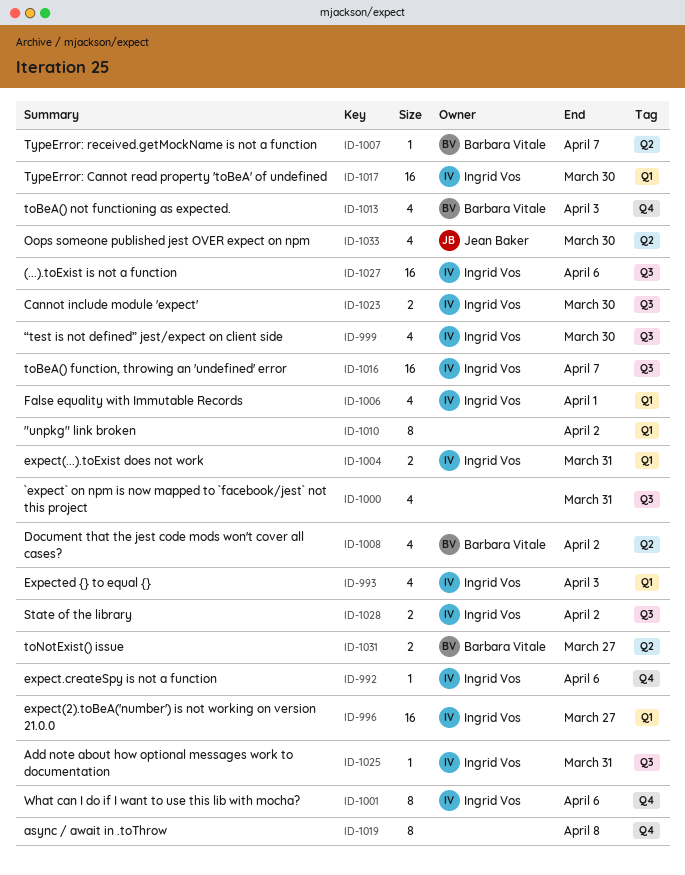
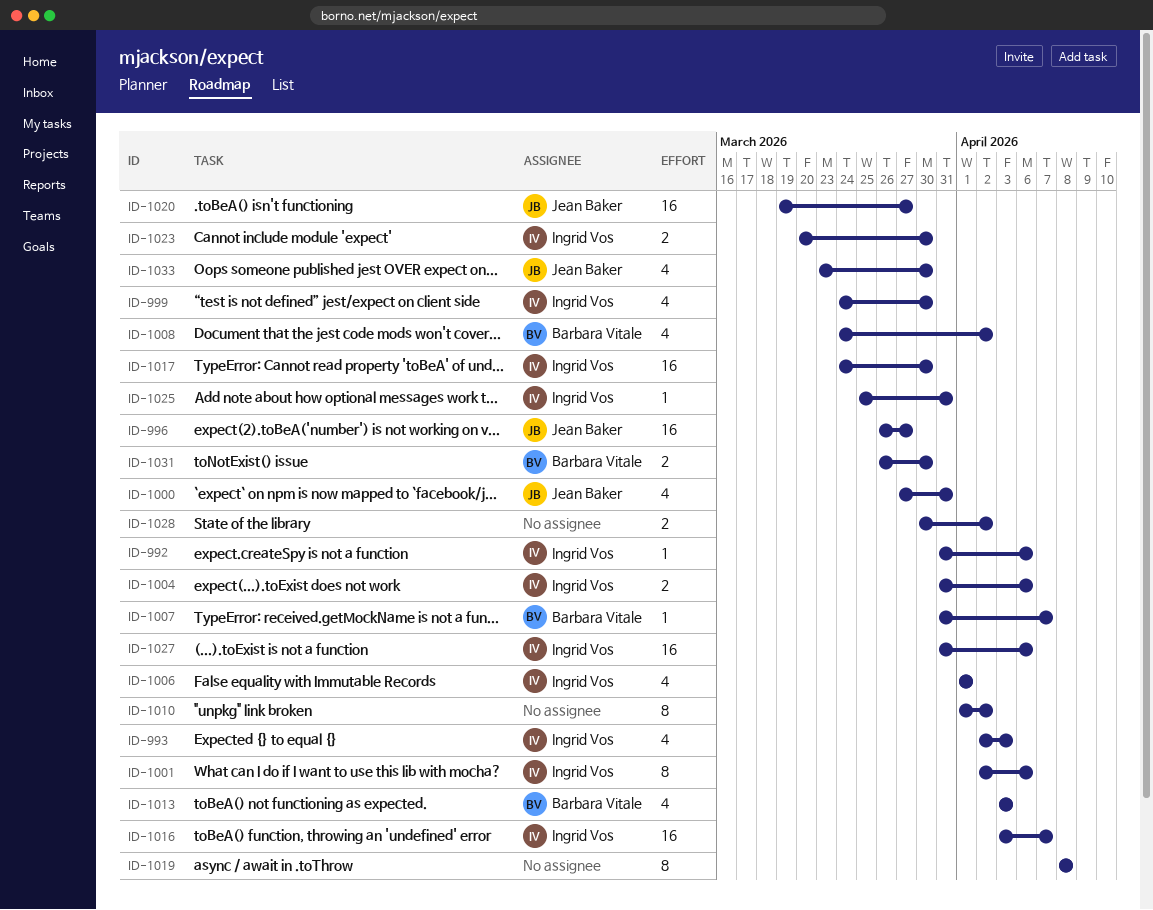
ID-996, owner: Ingrid Vos -> Jean Baker
ID-1000, owner: none -> Jean Baker
ID-1004, due: Mar 31 -> Apr 6
ID-1020: none -> present
ID-1028, owner: Ingrid Vos -> none
ID-1031, due: Mar 27 -> Mar 30

